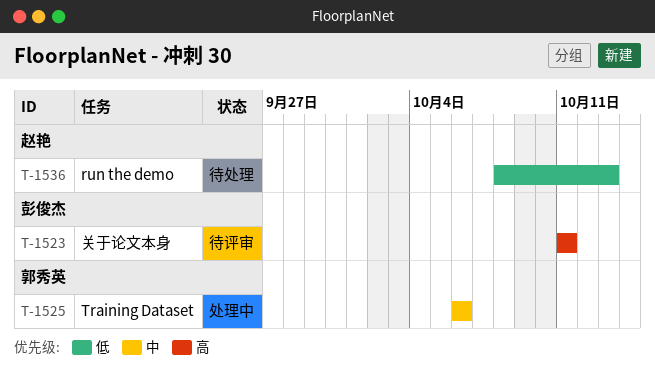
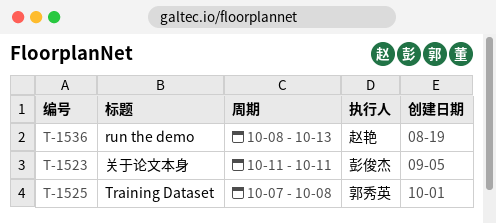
T-1525, start: Oct 6 -> Oct 7
T-1525, due: Oct 6 -> Oct 8

